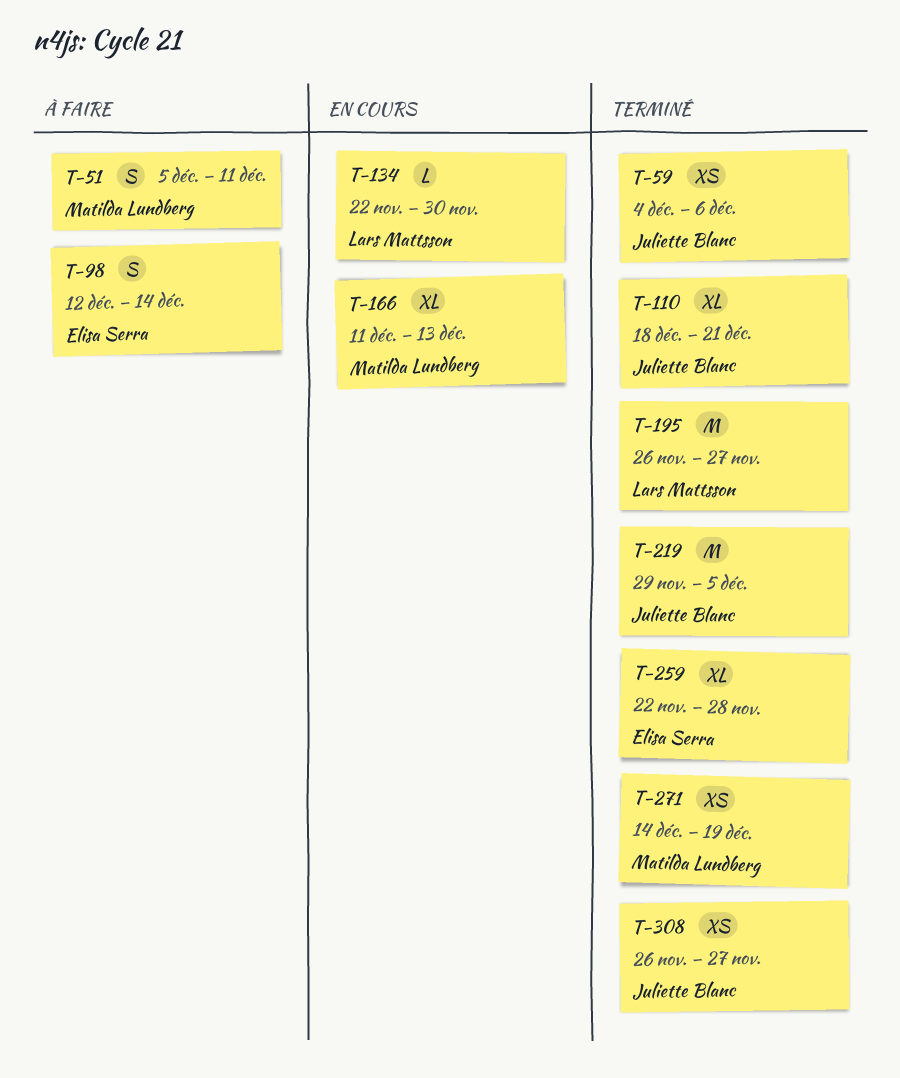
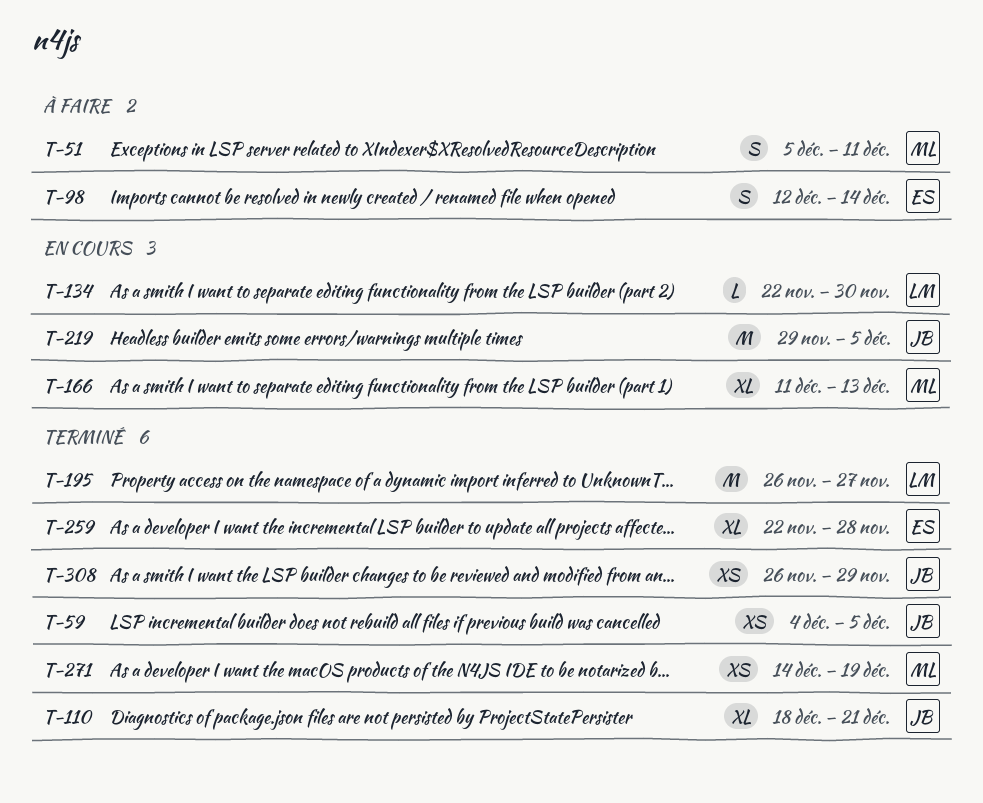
T-59, due: Dec 6 -> Dec 5
T-219, status: Terminé -> En cours
T-308, due: Nov 27 -> Nov 29

